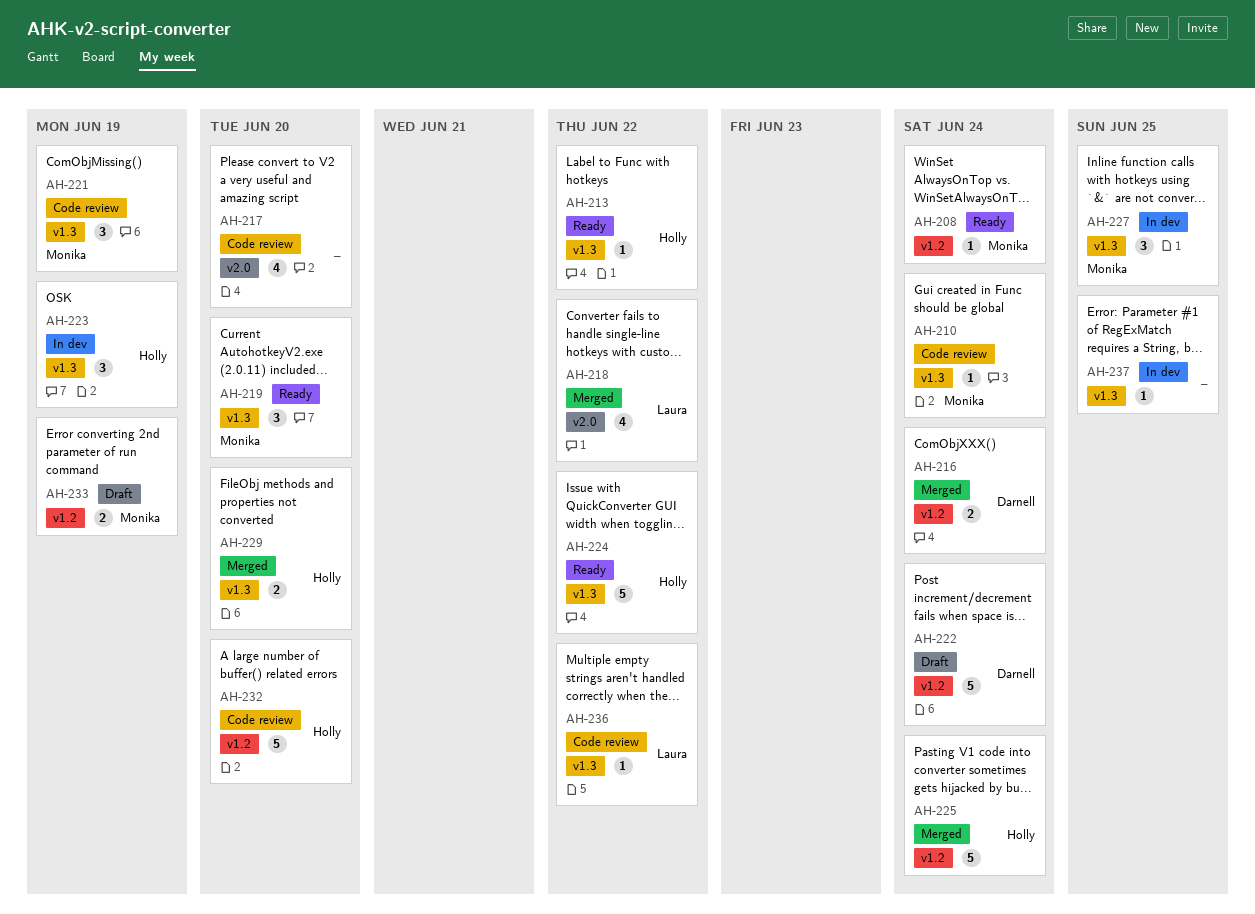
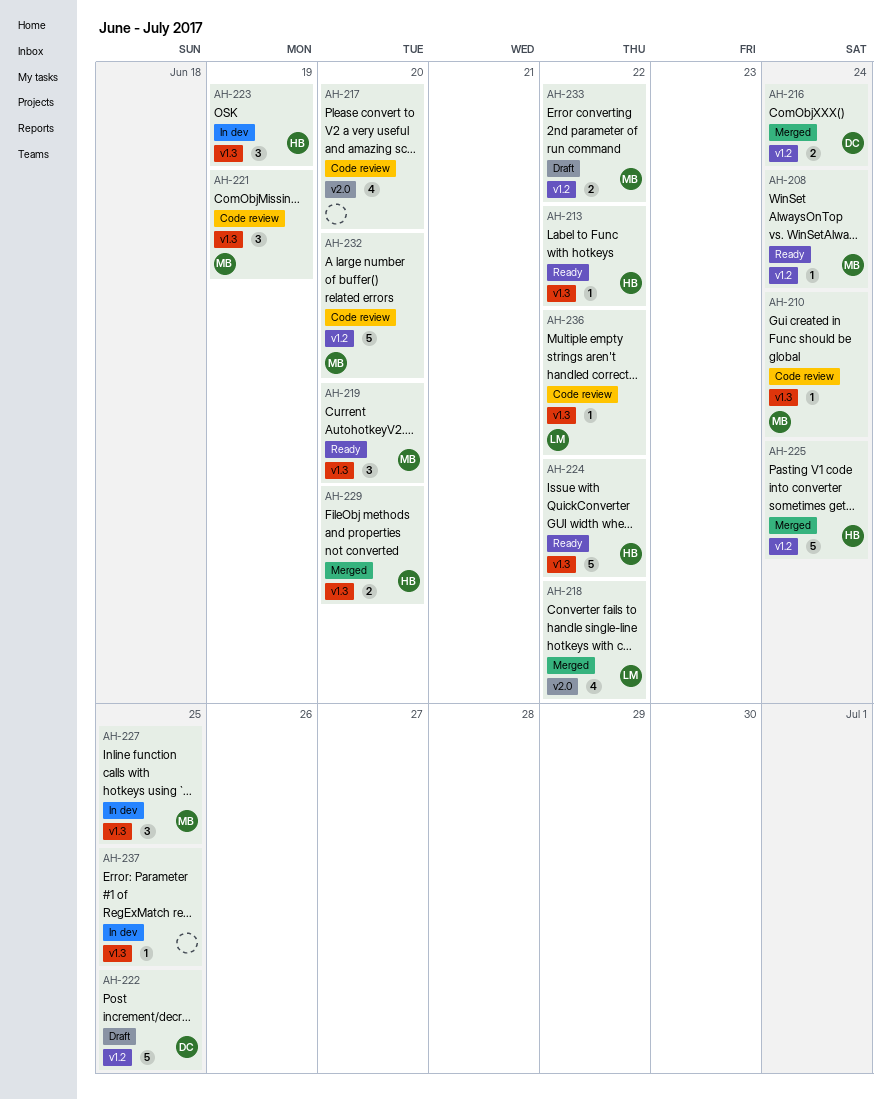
AH-222, due: Jun 24 -> Jun 25
AH-232, owner: Holly -> Monika
AH-233, due: Jun 19 -> Jun 22

